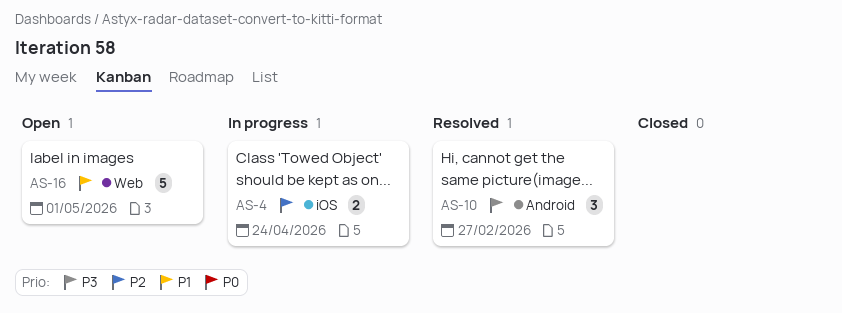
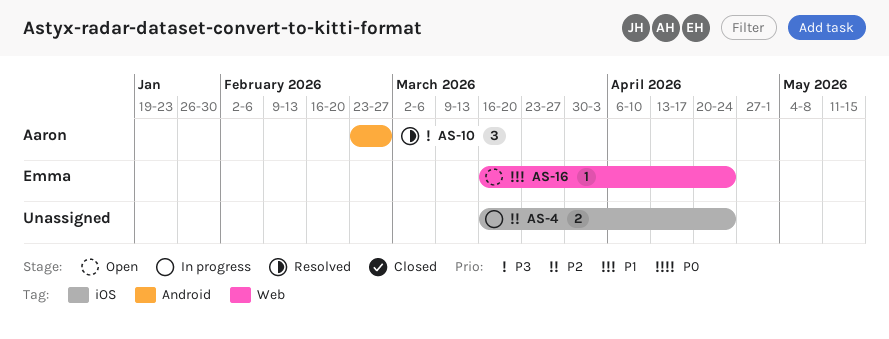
AS-16, estimate: 5 -> 1
AS-16, due: May 1 -> Apr 24

